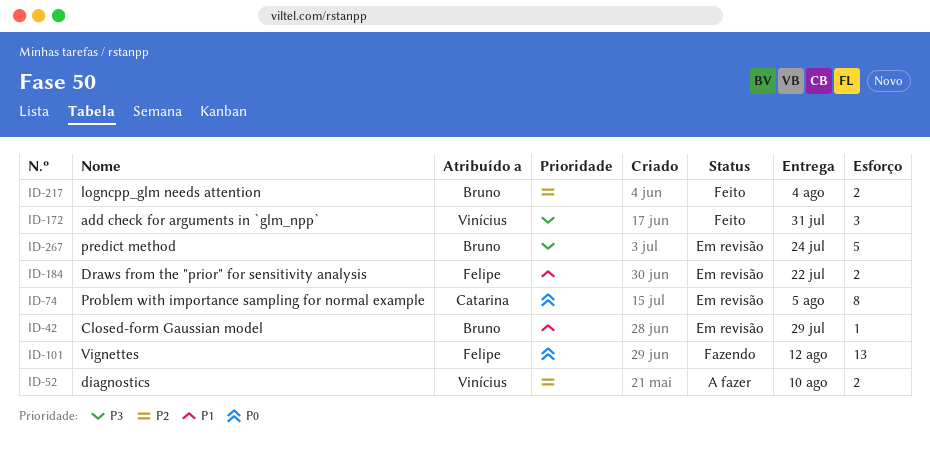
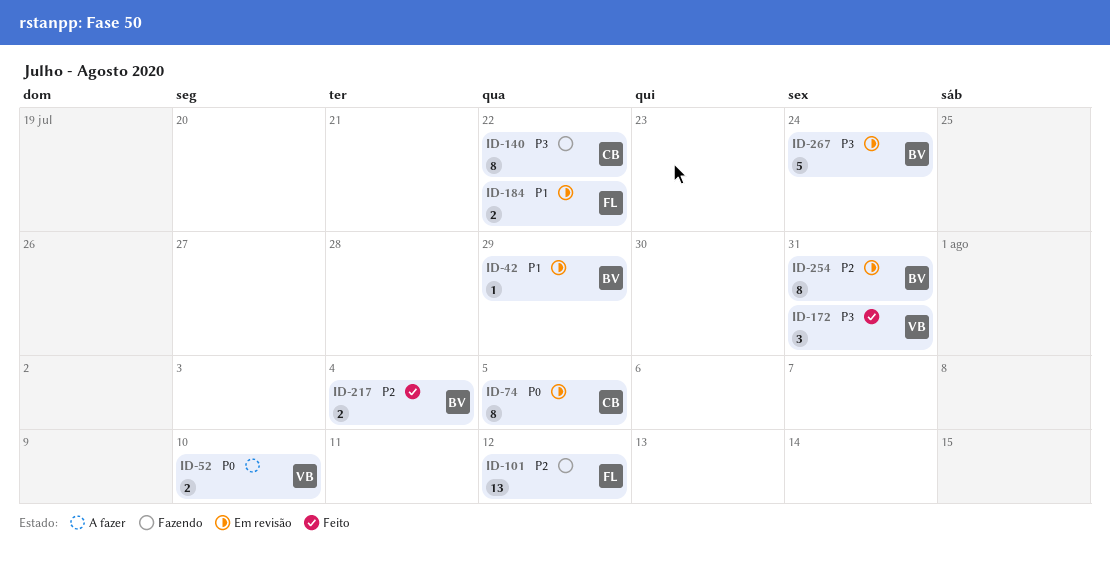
ID-52, priority: P2 -> P0
ID-101, priority: P0 -> P2
ID-140: none -> present
ID-254: none -> present

